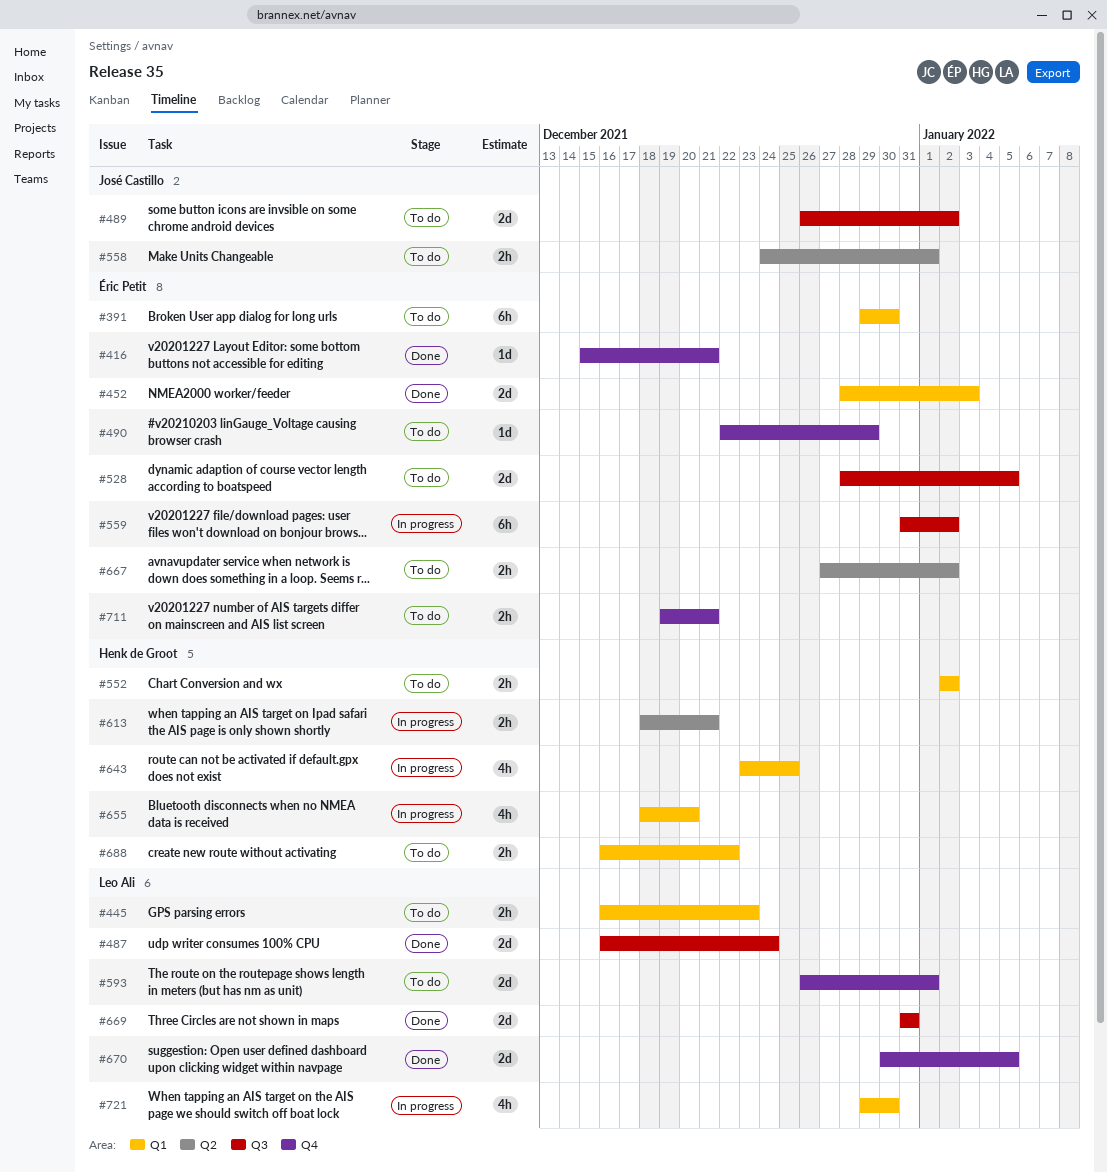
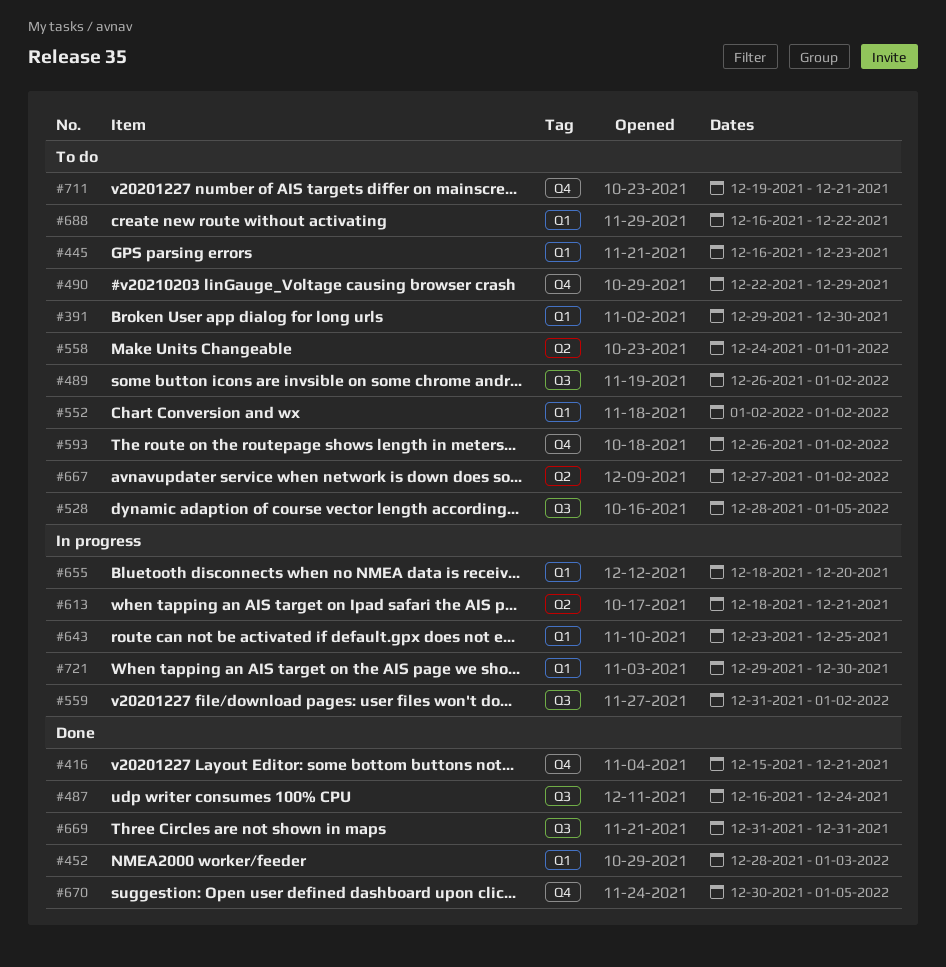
#593, due: Jan 1 -> Jan 2

